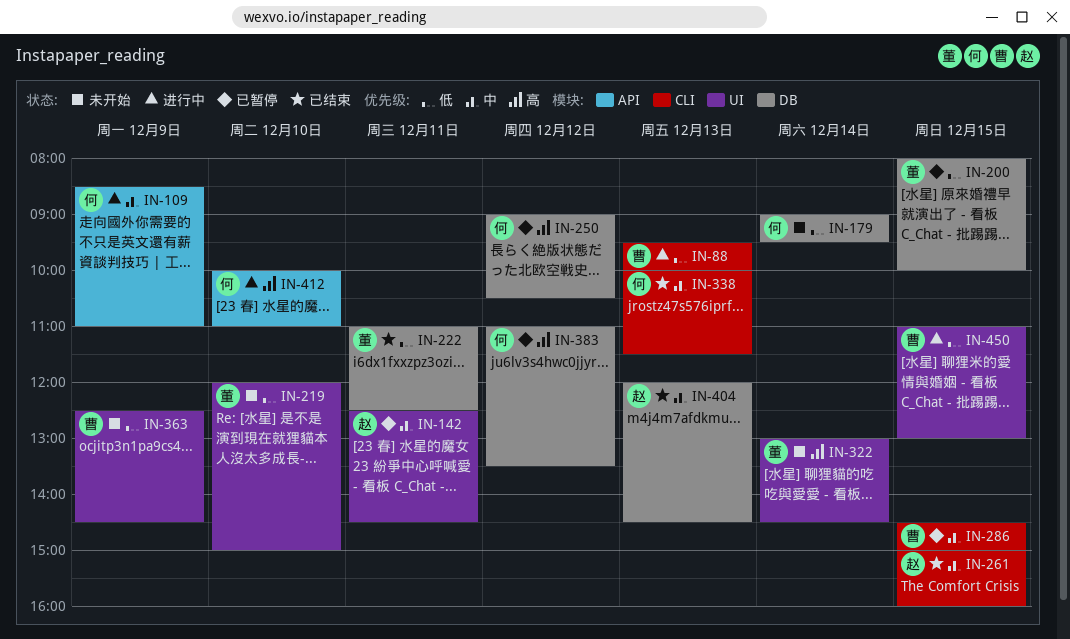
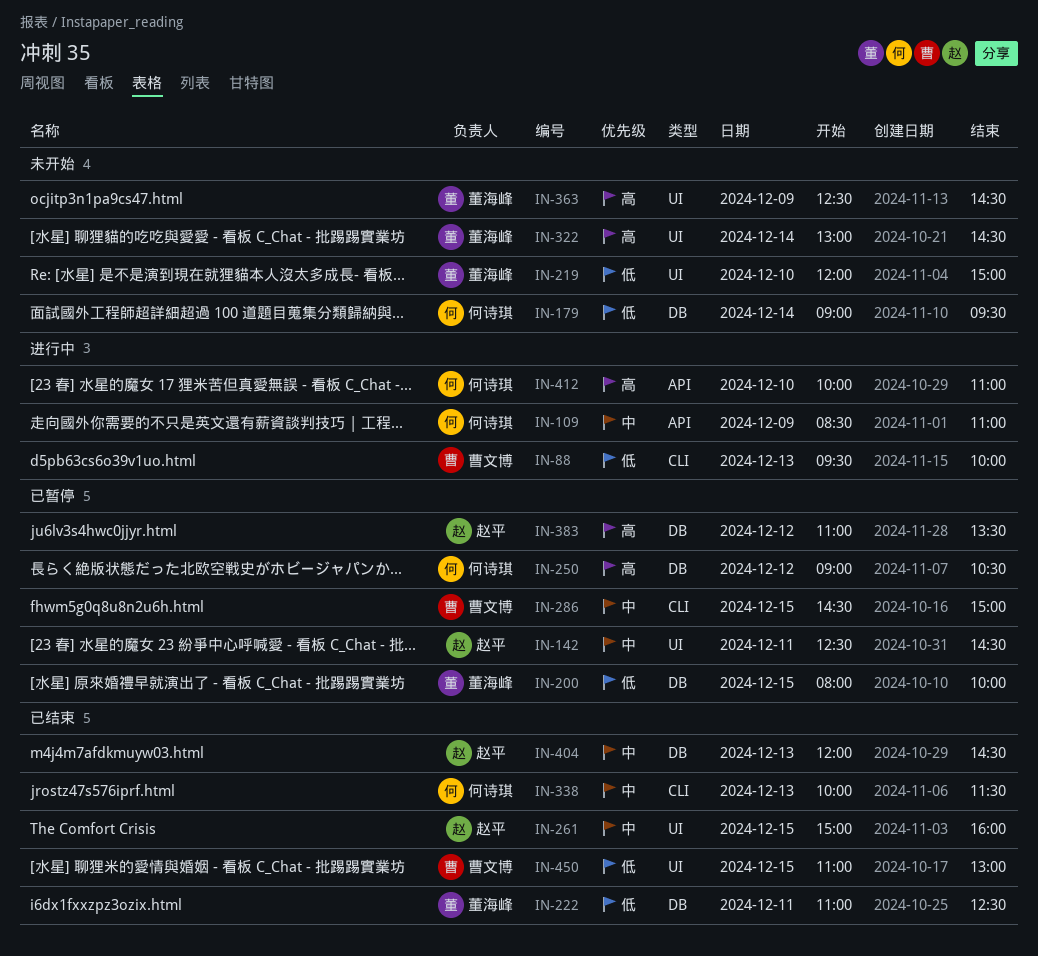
IN-261, label: CLI -> UI
IN-363, owner: 曹文博 -> 董海峰
IN-363, priority: 低 -> 高
IN-383, owner: 何诗琪 -> 赵平
IN-450, status: 进行中 -> 已结束

